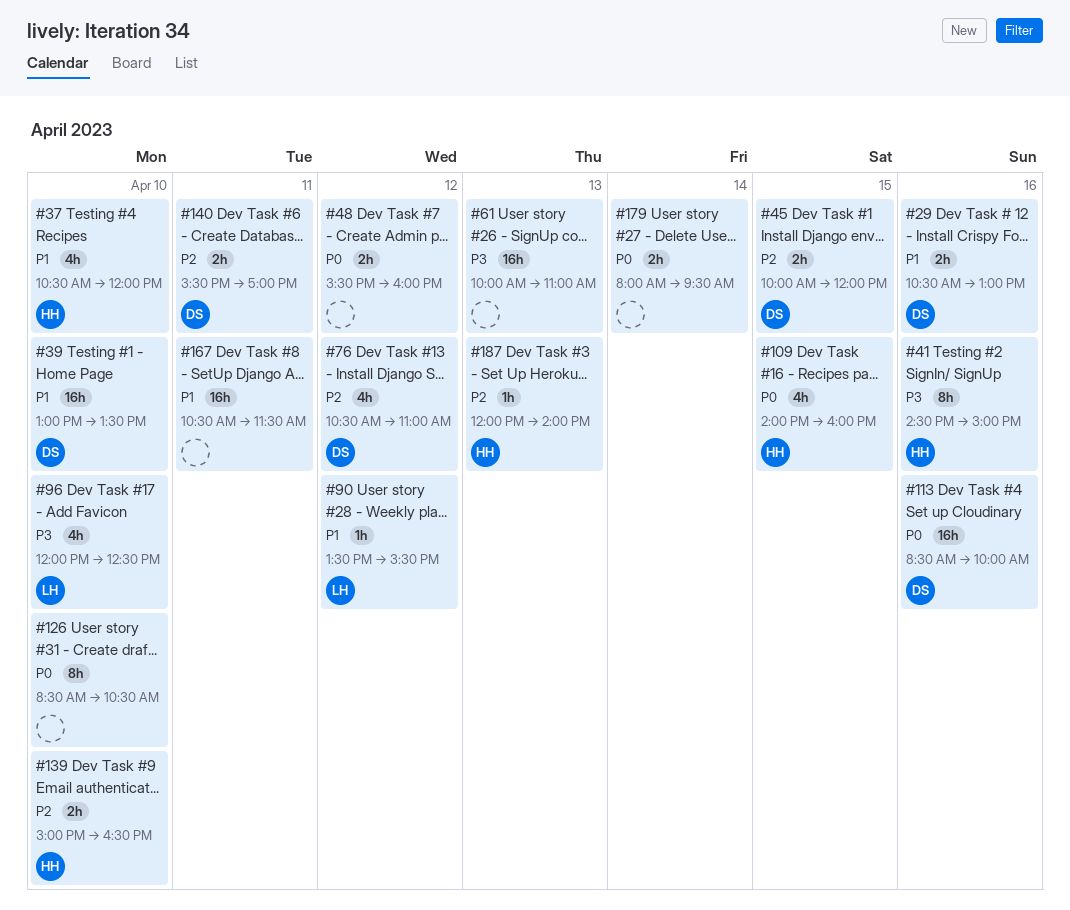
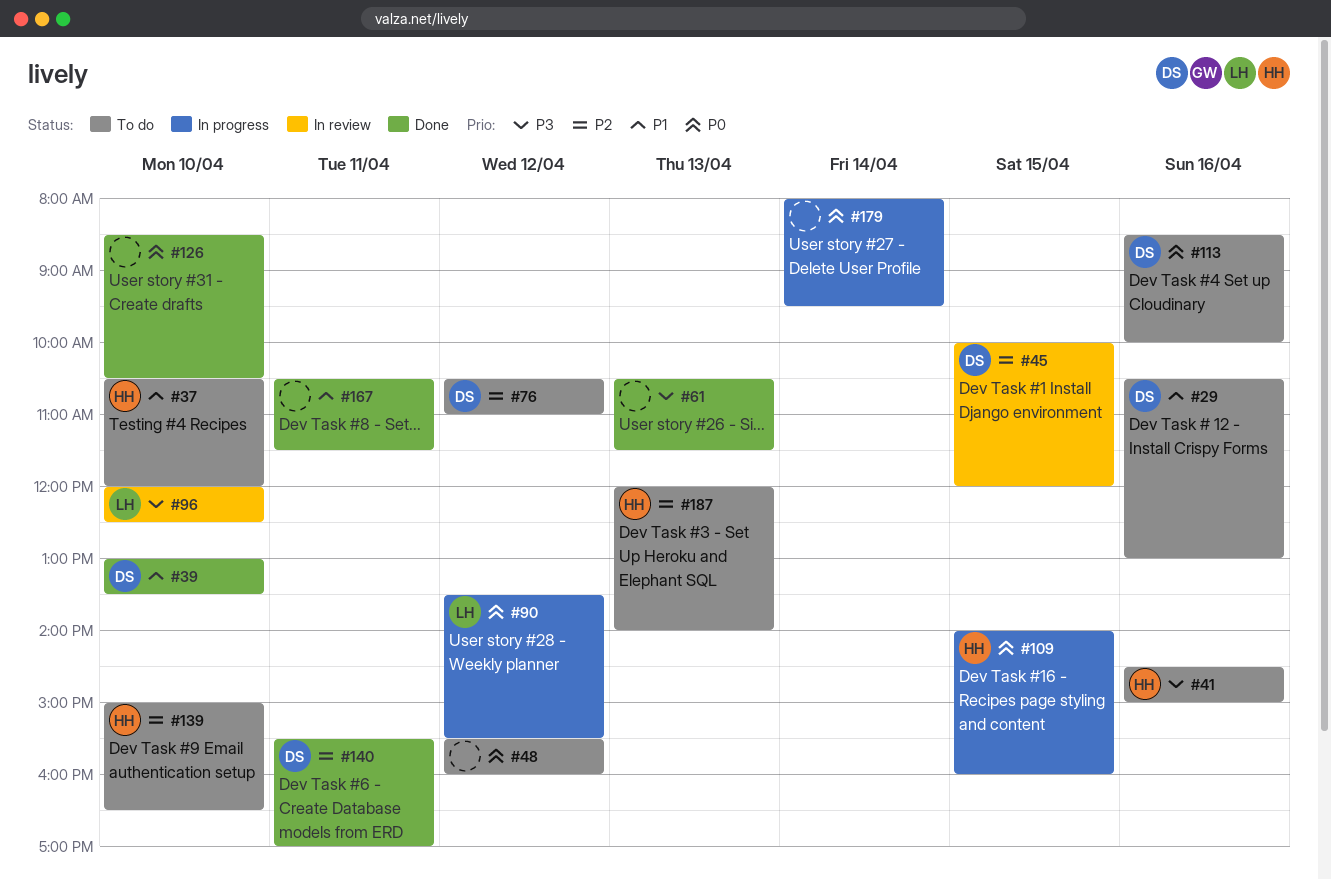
#61, begins: 10:00 -> 10:30
#61, ends: 11:00 -> 11:30
#90, priority: P1 -> P0

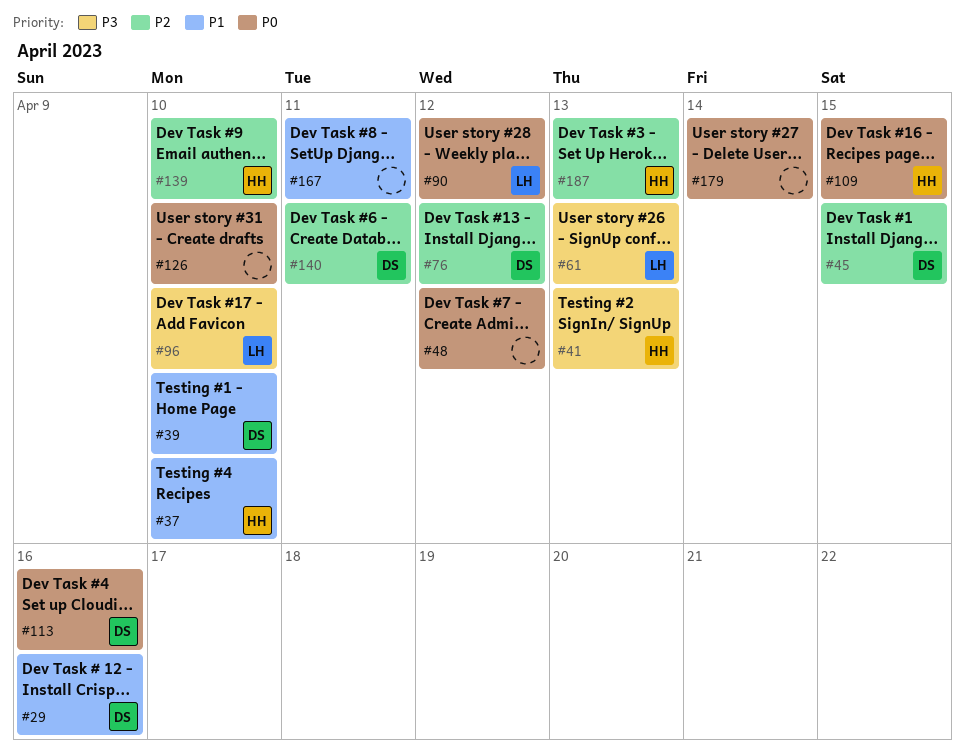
#41, day: Apr 16 -> Apr 13
#61, owner: none -> LH

